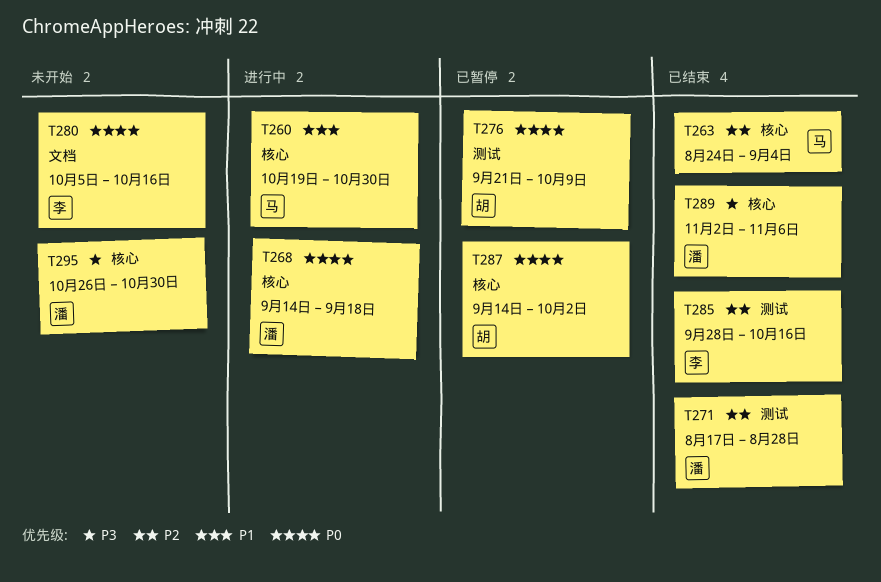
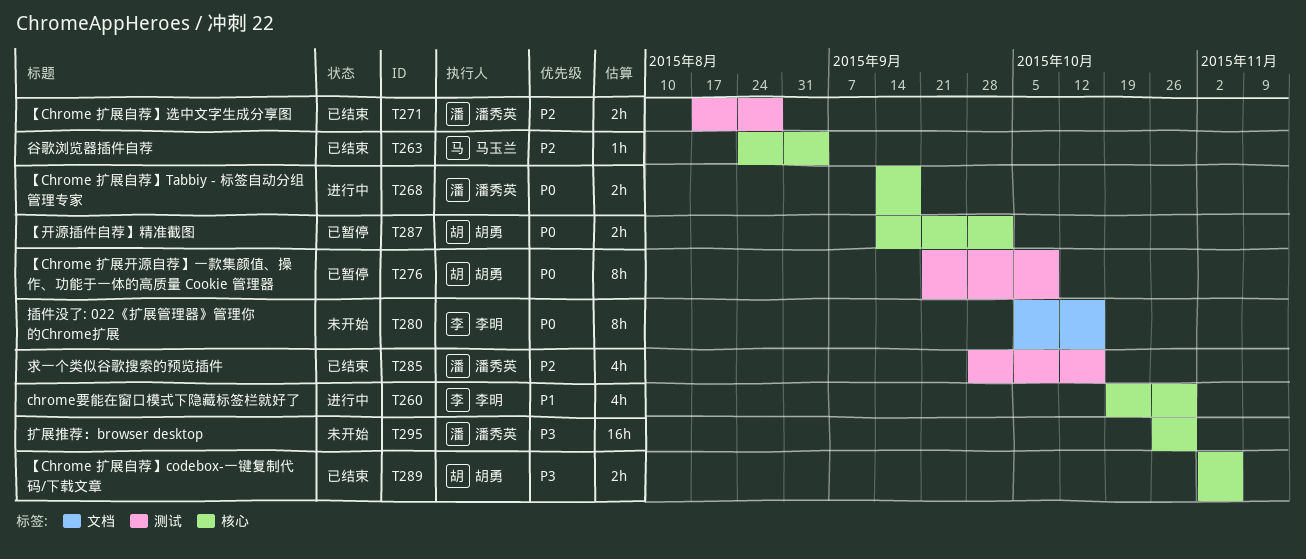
T260, owner: 马玉兰 -> 李明
T285, owner: 李明 -> 潘秀英
T289, owner: 潘秀英 -> 胡勇

